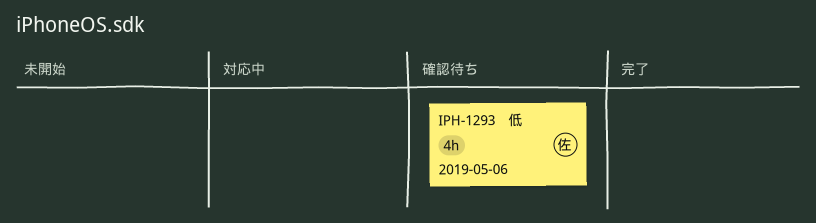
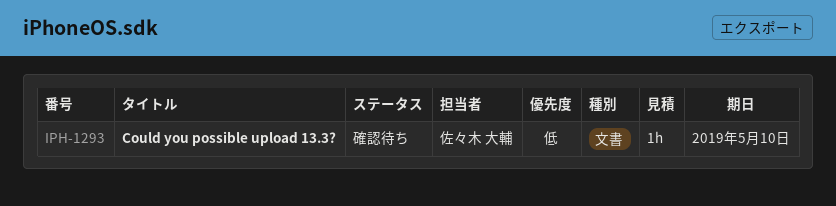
IPH-1293, estimate: 4h -> 1h
IPH-1293, due: May 6 -> May 10

